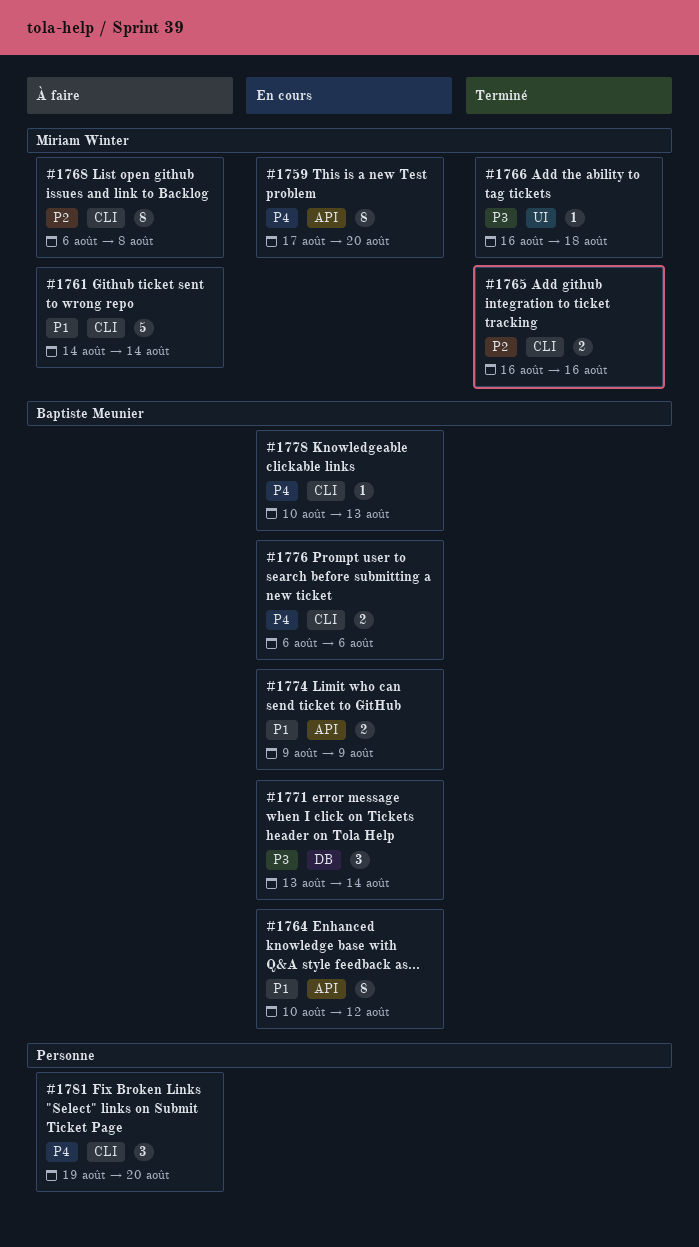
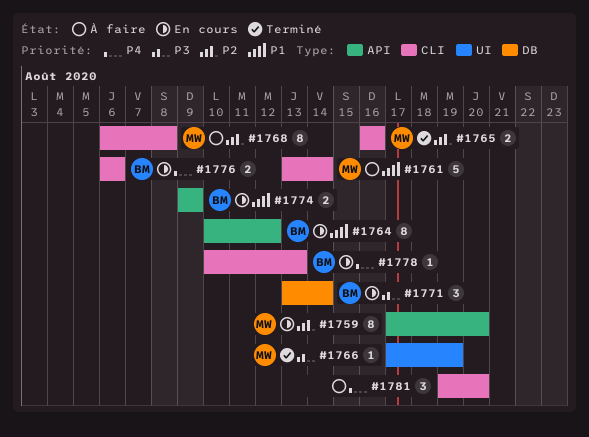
#1759, priority: P4 -> P2
#1761, start: Aug 14 -> Aug 13
#1766, start: Aug 16 -> Aug 17
#1766, due: Aug 18 -> Aug 19

